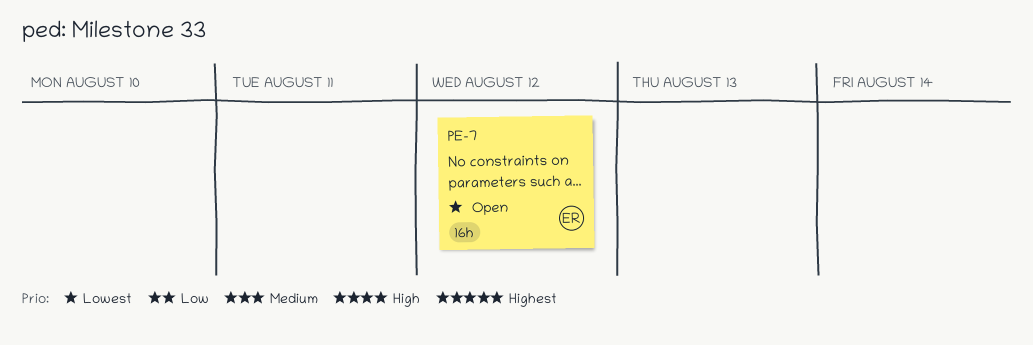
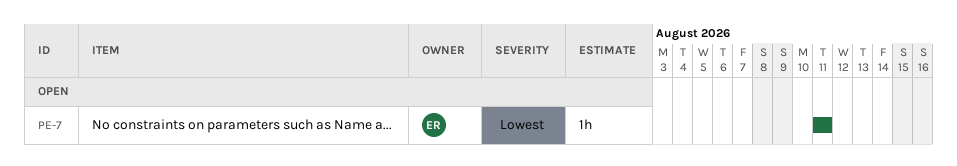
PE-7, estimate: 16h -> 1h
PE-7, due: Aug 12 -> Aug 11

